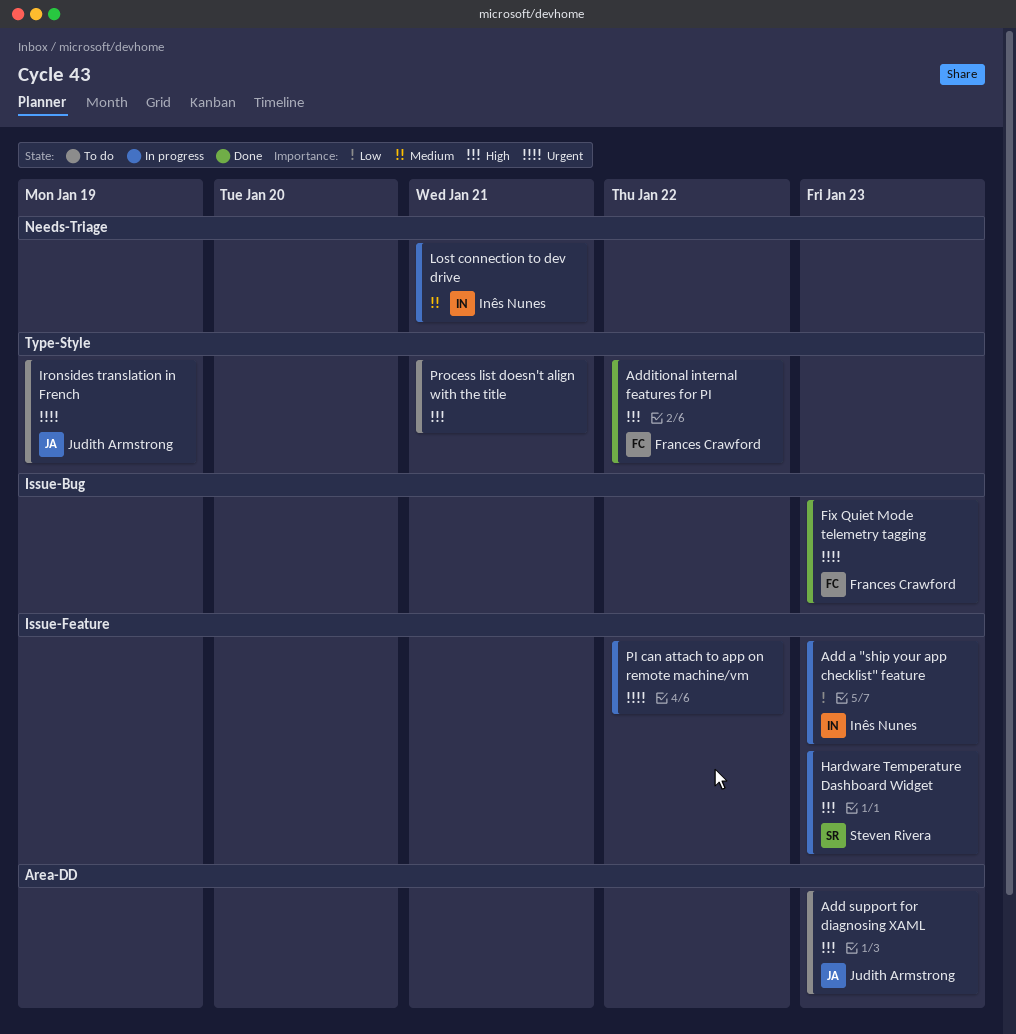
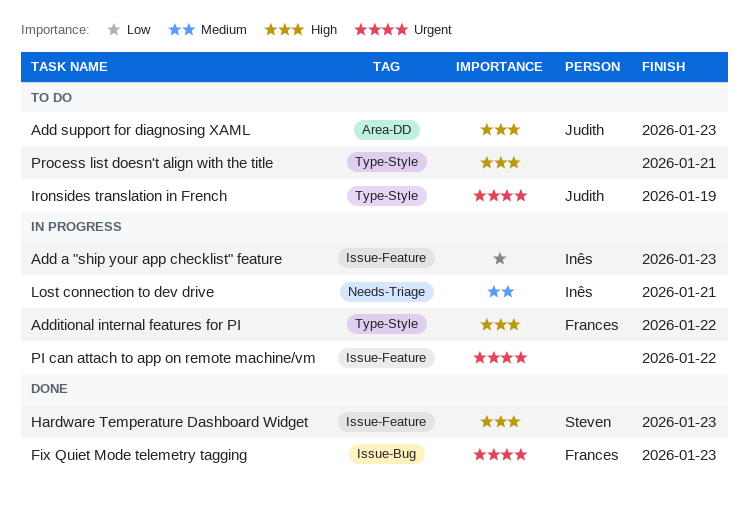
Additional internal features for PI, status: Done -> In progress
Hardware Temperature Dashboard Widget, status: In progress -> Done

